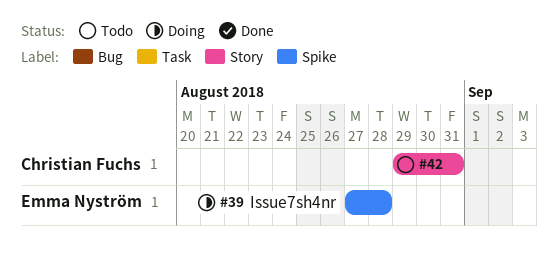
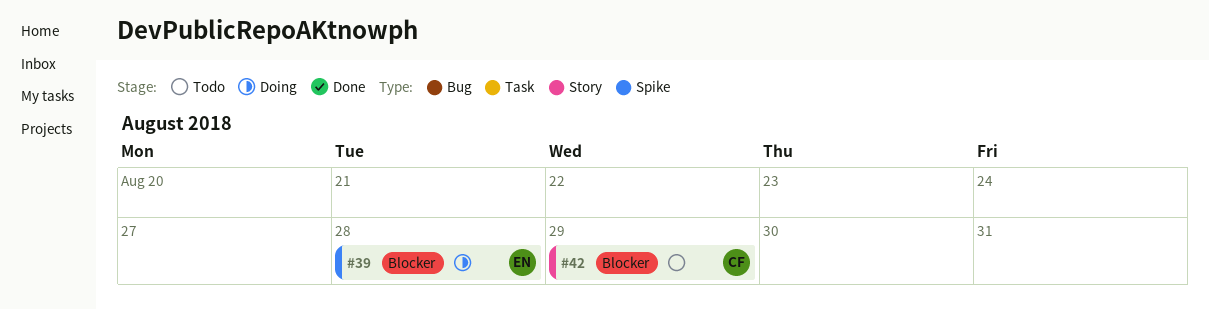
#42, due: Aug 31 -> Aug 29

